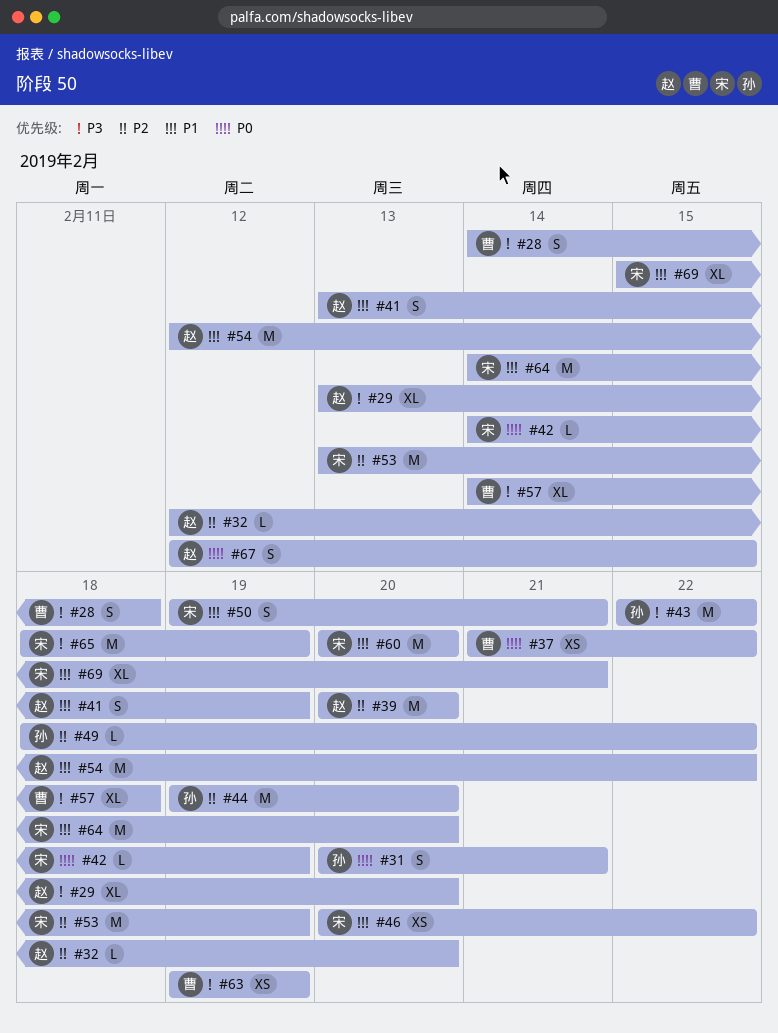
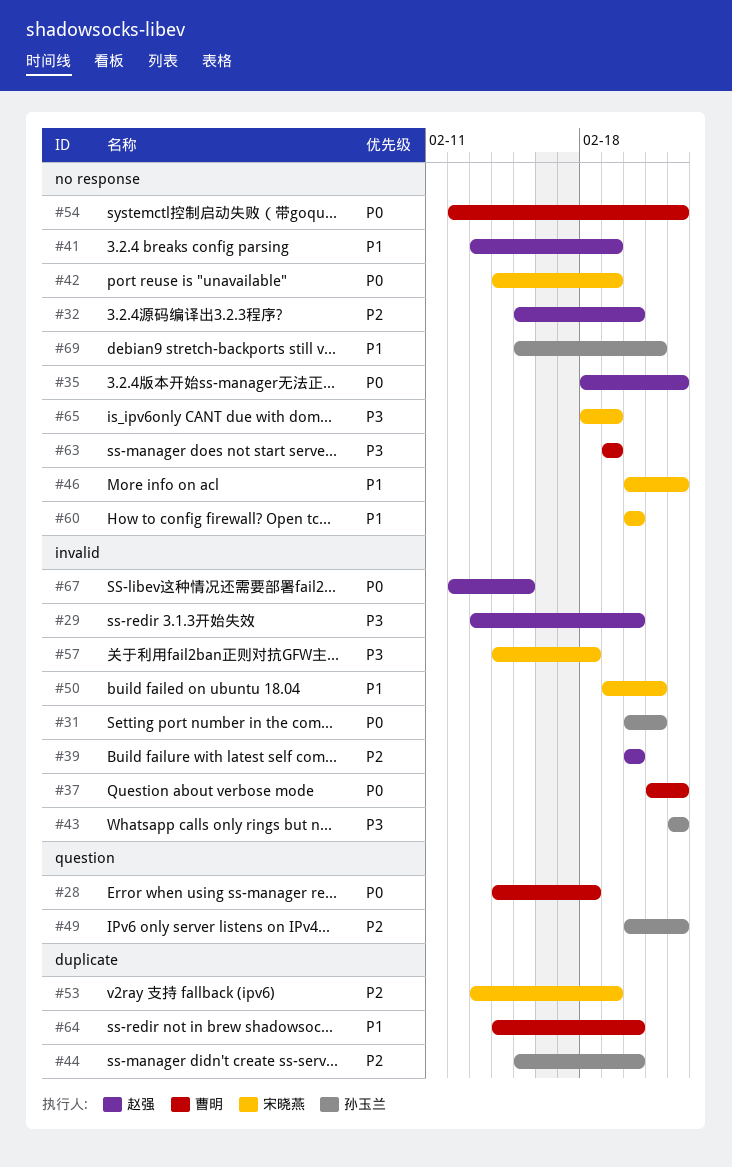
#28, priority: P3 -> P0
#32, start: Feb 12 -> Feb 15
#35: none -> present
#44, start: Feb 19 -> Feb 15
#49, start: Feb 18 -> Feb 20
#54, owner: 赵强 -> 曹明
#54, priority: P1 -> P0
#57, owner: 曹明 -> 宋晓燕
#64, owner: 宋晓燕 -> 曹明
#69, owner: 宋晓燕 -> 孙玉兰

